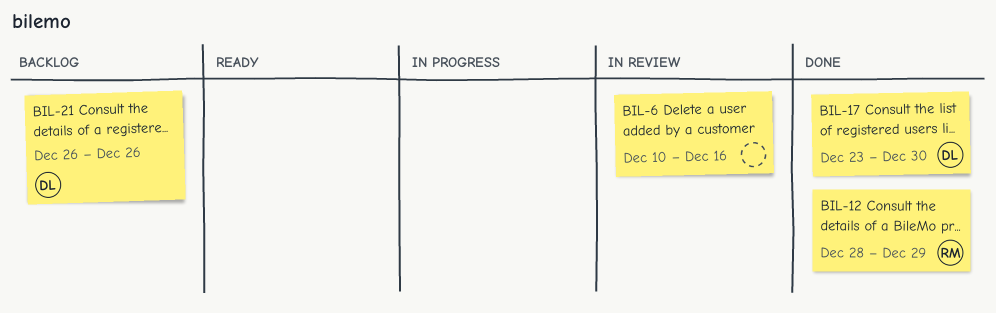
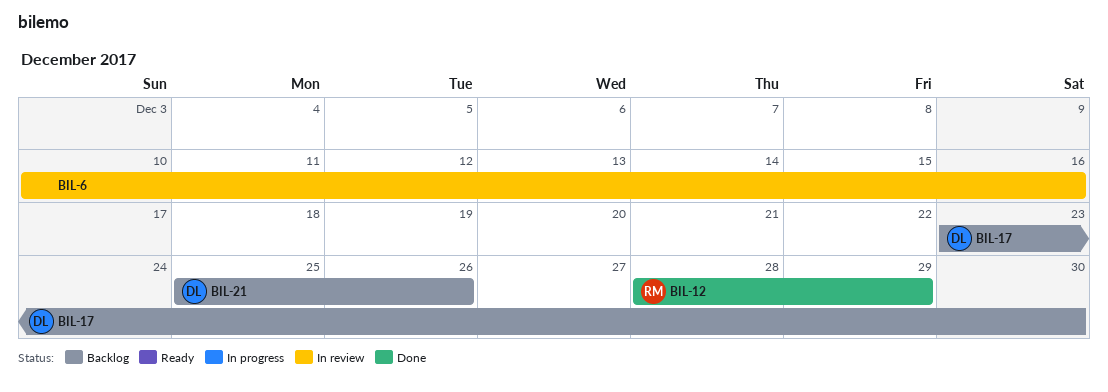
BIL-17, status: Done -> Backlog
BIL-21, start: Dec 26 -> Dec 25

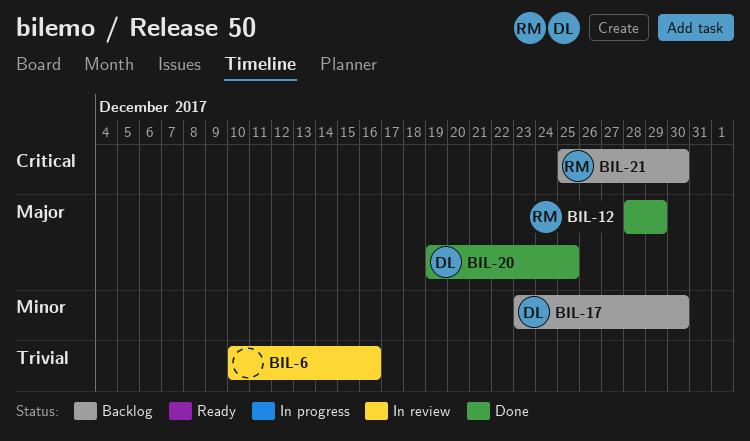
BIL-20: none -> present
BIL-21, owner: DL -> RM
BIL-21, due: Dec 26 -> Dec 30

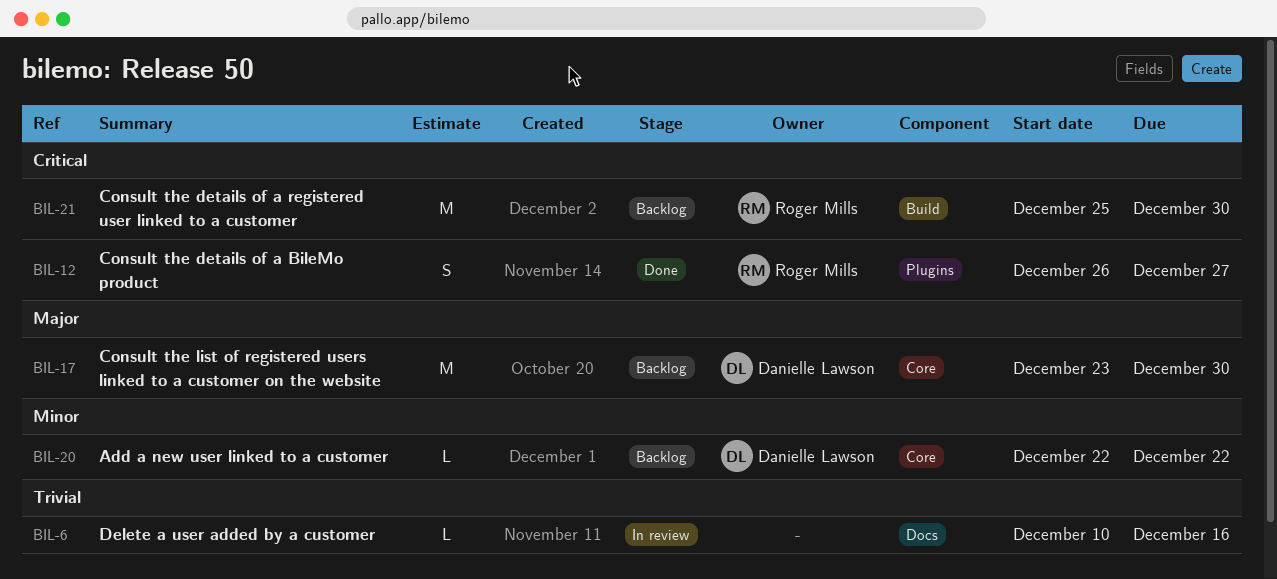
BIL-12, priority: Major -> Critical
BIL-12, start: Dec 28 -> Dec 26
BIL-12, due: Dec 29 -> Dec 27
BIL-17, priority: Minor -> Major
BIL-20, status: Done -> Backlog
BIL-20, priority: Major -> Minor
BIL-20, start: Dec 19 -> Dec 22
BIL-20, due: Dec 25 -> Dec 22

